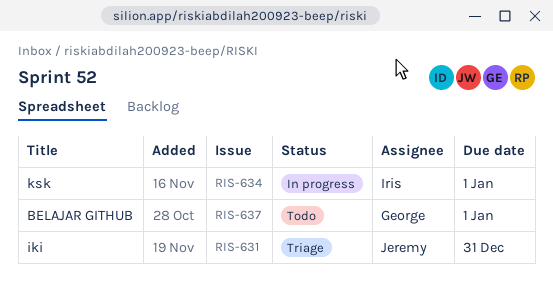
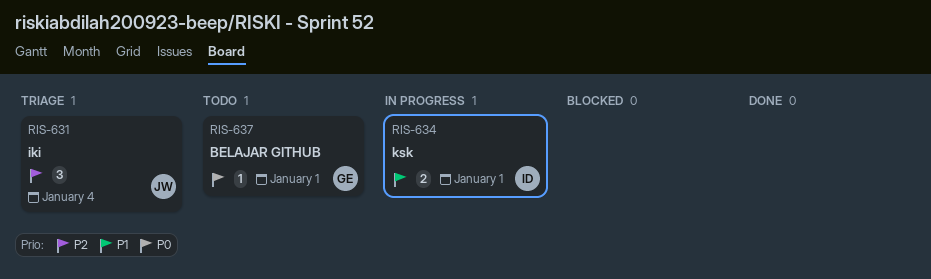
RIS-631, due: Dec 31 -> Jan 4

